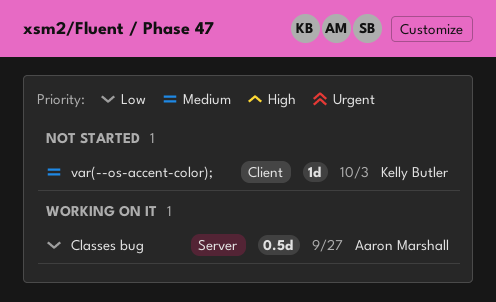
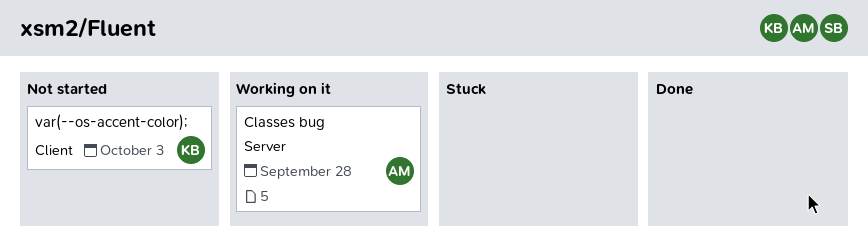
Classes bug, due: Sep 27 -> Sep 28

